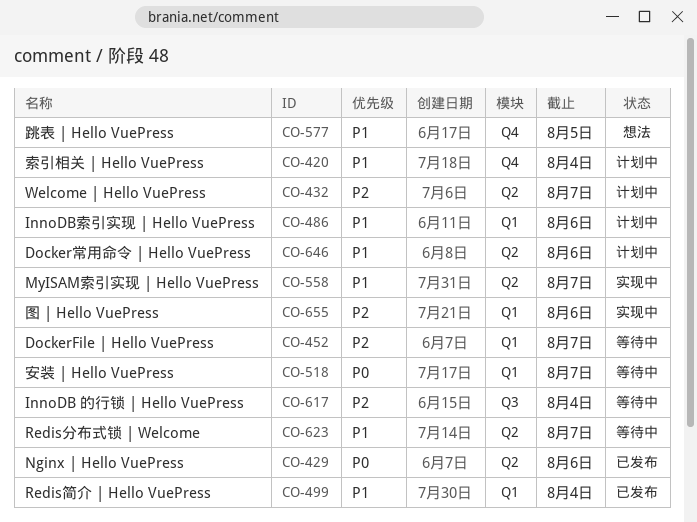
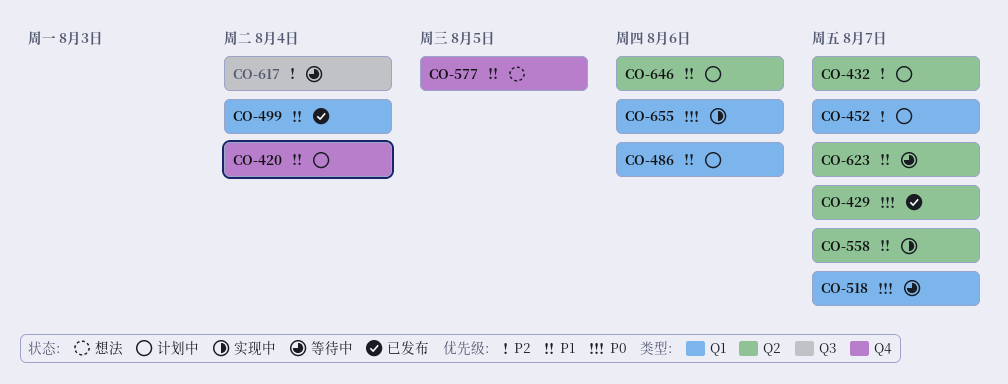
CO-429, due: Aug 6 -> Aug 7
CO-452, status: 等待中 -> 计划中
CO-655, priority: P2 -> P0

